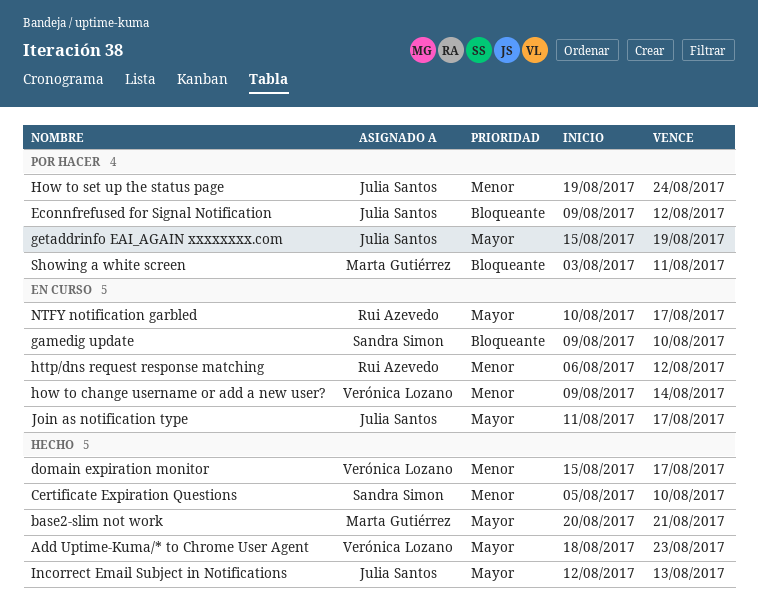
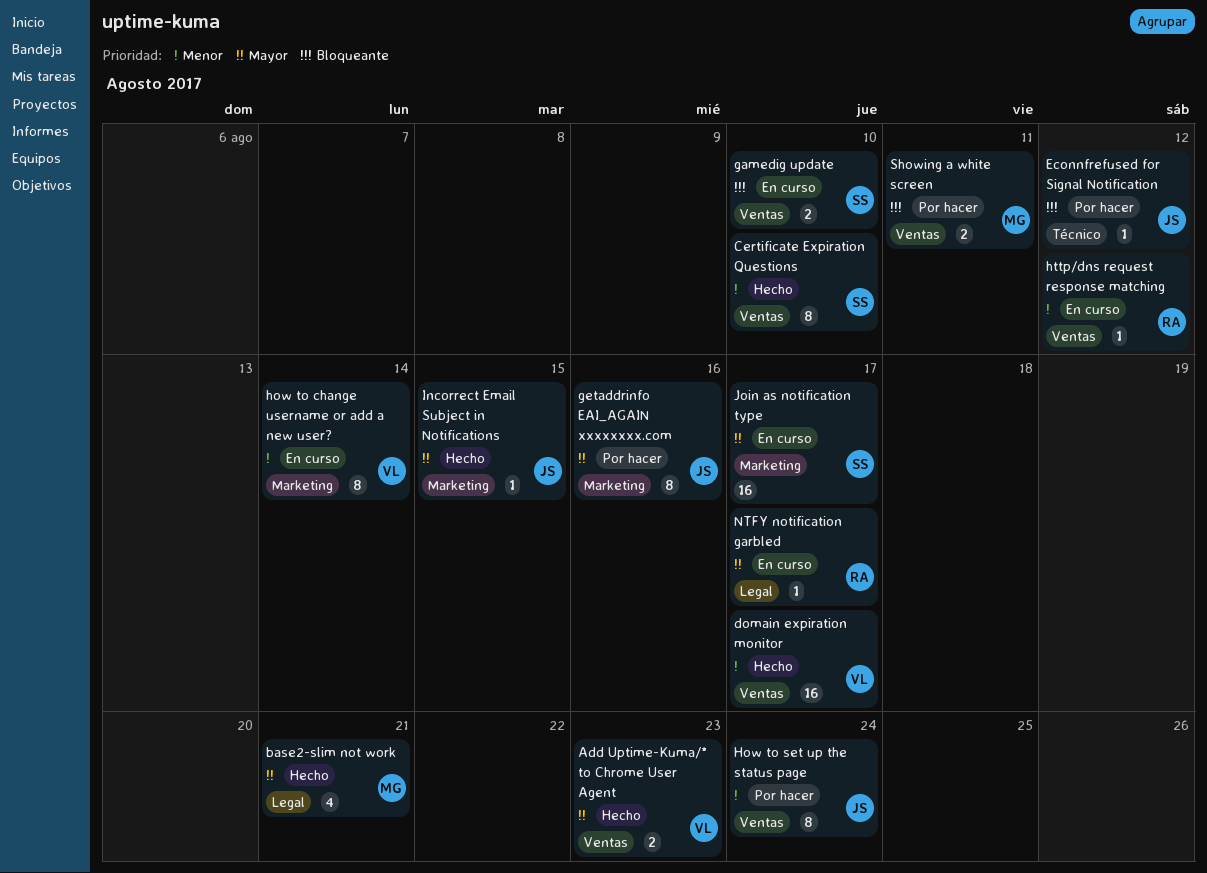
getaddrinfo EAI_AGAIN xxxxxxxx.com, due: Aug 19 -> Aug 16
Incorrect Email Subject in Notifications, due: Aug 13 -> Aug 15
Join as notification type, owner: Julia Santos -> Sandra Simon

